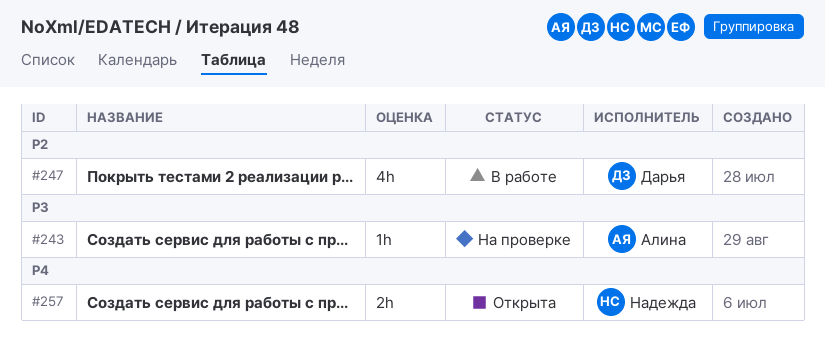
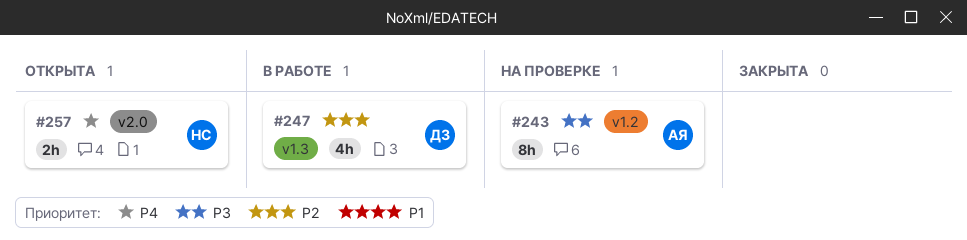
#243, estimate: 1h -> 8h

